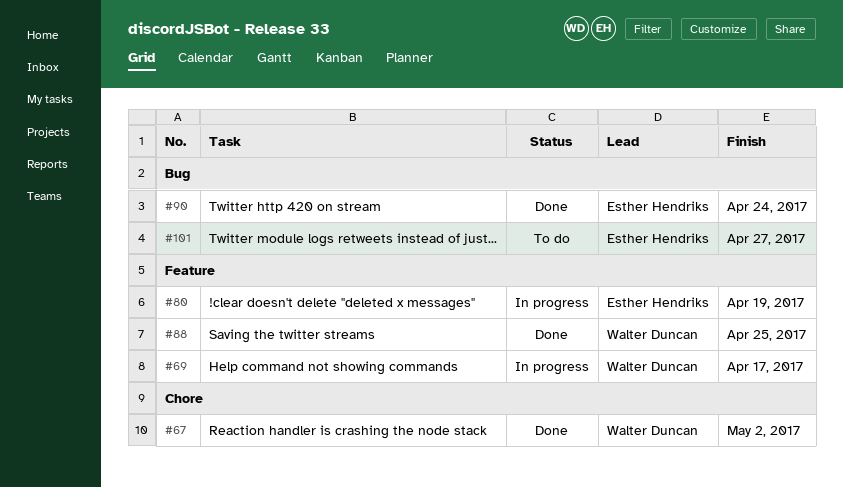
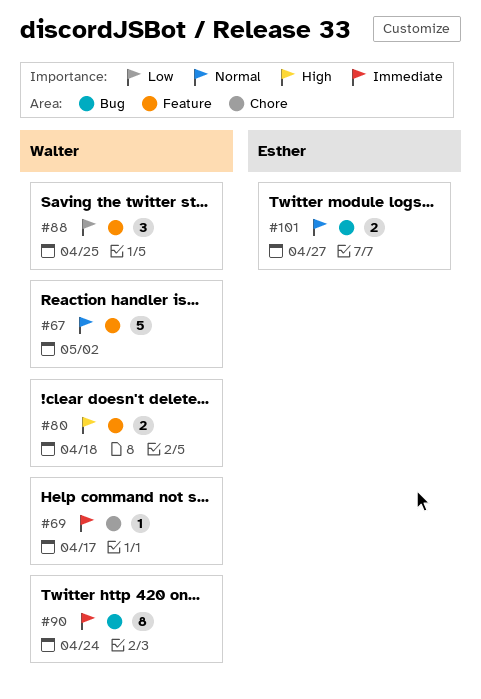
#67, label: Chore -> Feature
#69, label: Feature -> Chore
#80, owner: Esther Hendriks -> Walter Duncan
#80, due: Apr 19 -> Apr 18
#90, owner: Esther Hendriks -> Walter Duncan

